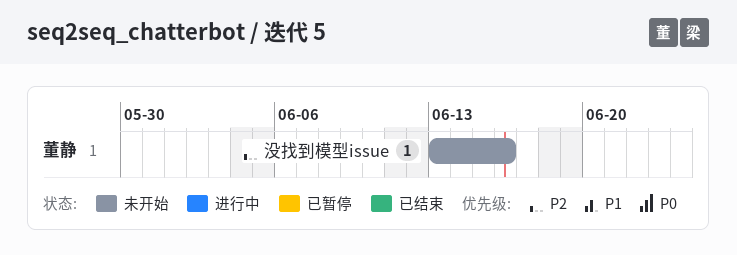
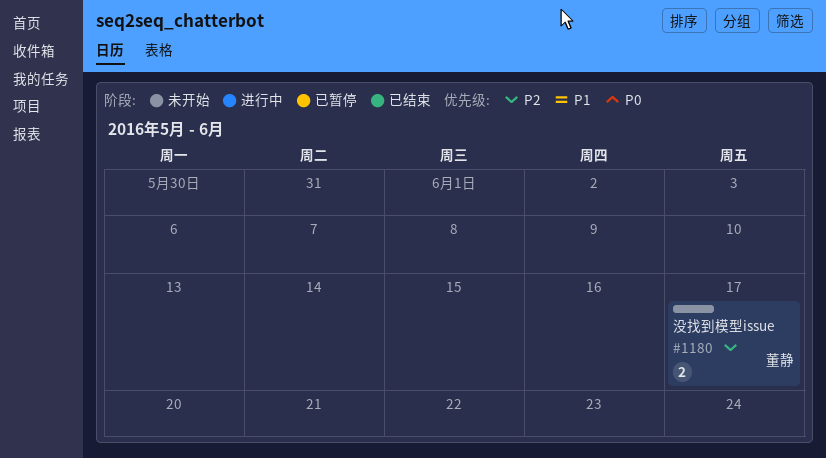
没找到模型issue, estimate: 1 -> 2
没找到模型issue, due: Jun 16 -> Jun 17

